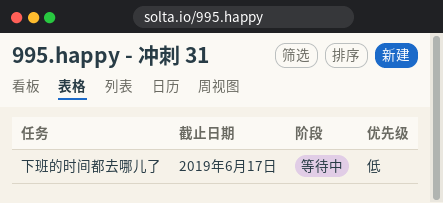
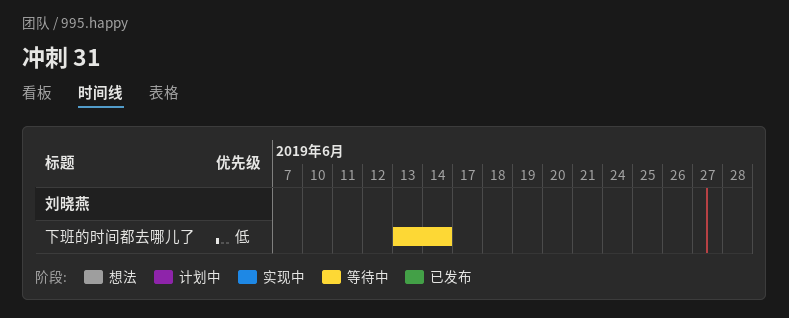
下班的时间都去哪儿了, due: Jun 17 -> Jun 14

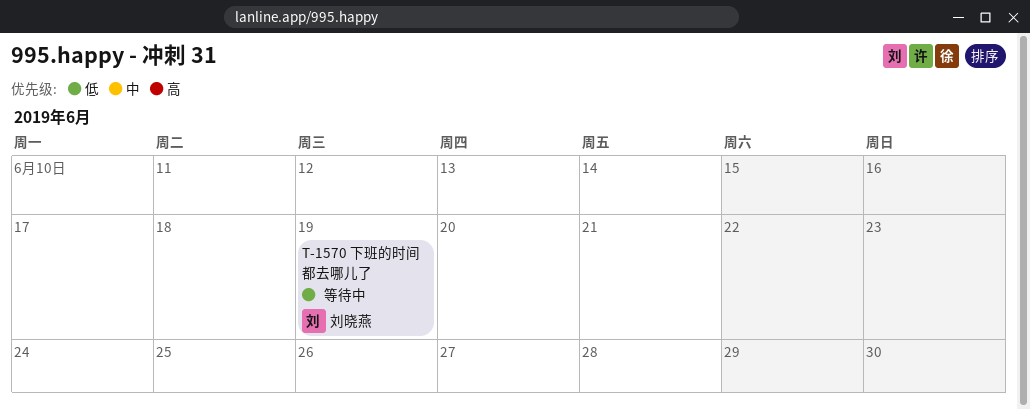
下班的时间都去哪儿了, due: Jun 14 -> Jun 19

